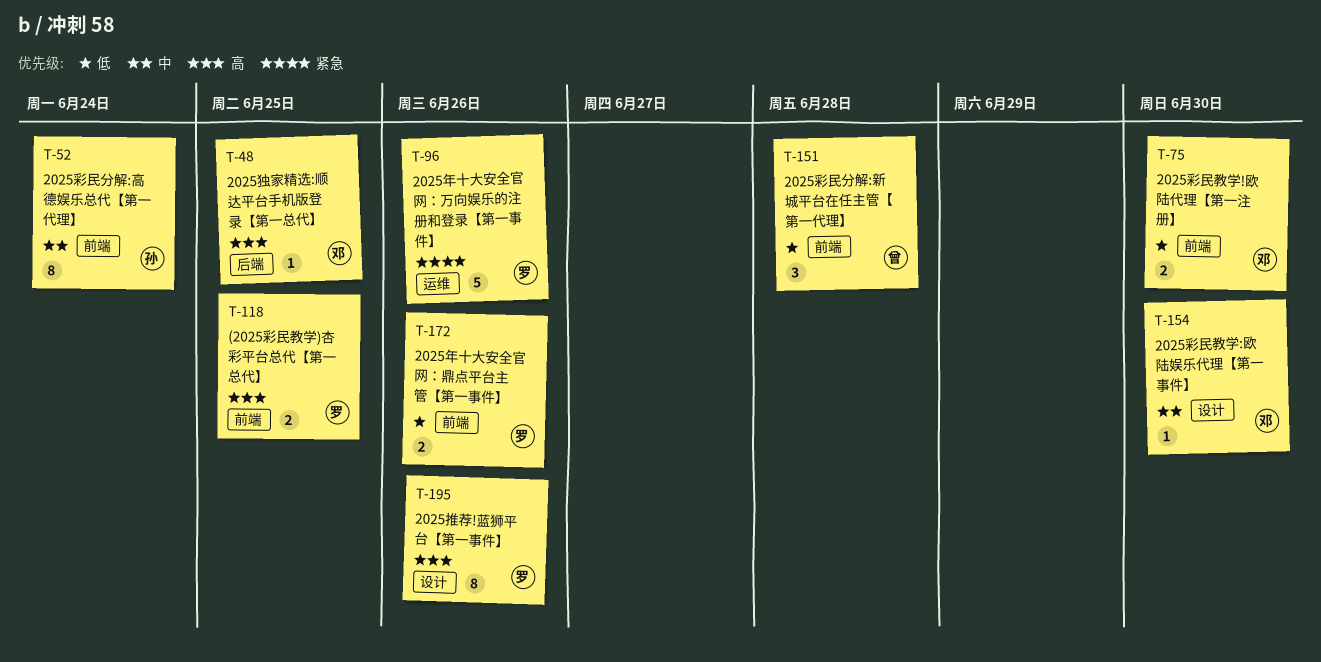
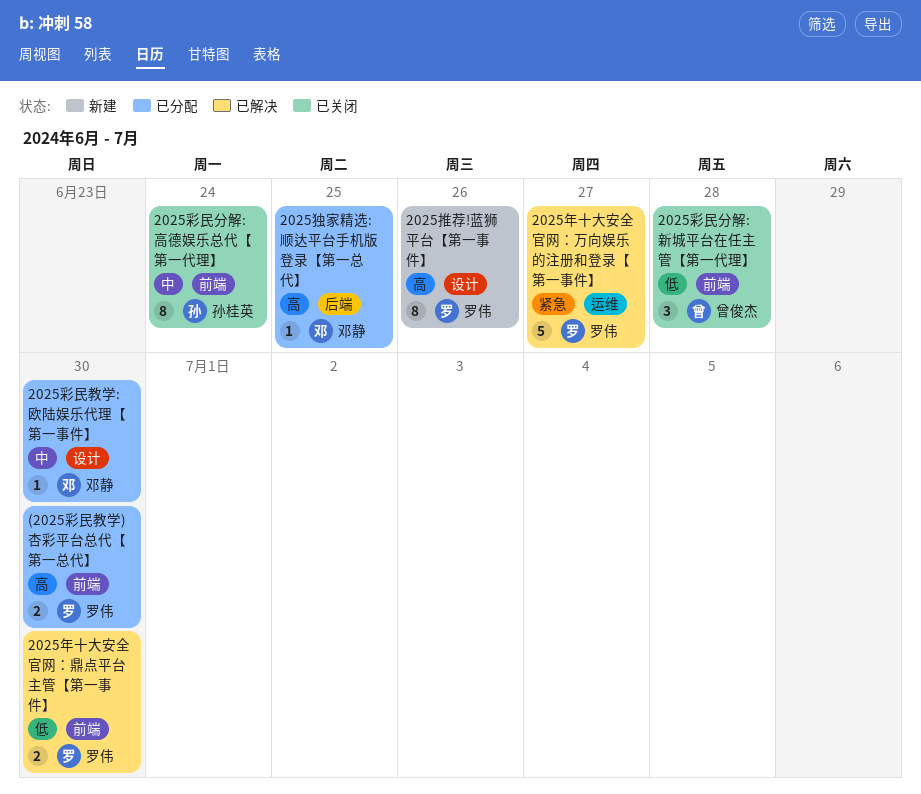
(2025彩民教学)杏彩平台总代【第一总代】, due: Jun 25 -> Jun 30
2025年十大安全官网：万向娱乐的注册和登录【第一事件】, due: Jun 26 -> Jun 27
2025年十大安全官网：鼎点平台主管【第一事件】, due: Jun 26 -> Jun 30
2025彩民教学!欧陆代理【第一注册】: present -> none

